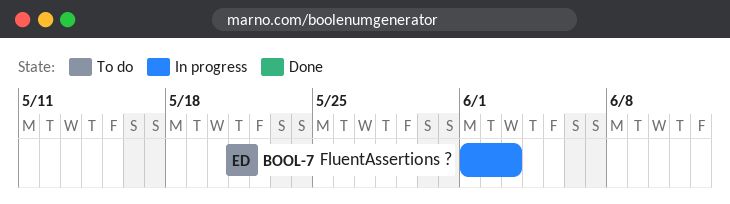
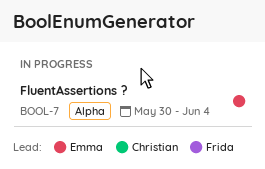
BOOL-7, start: Jun 1 -> May 30
BOOL-7, due: Jun 3 -> Jun 4

